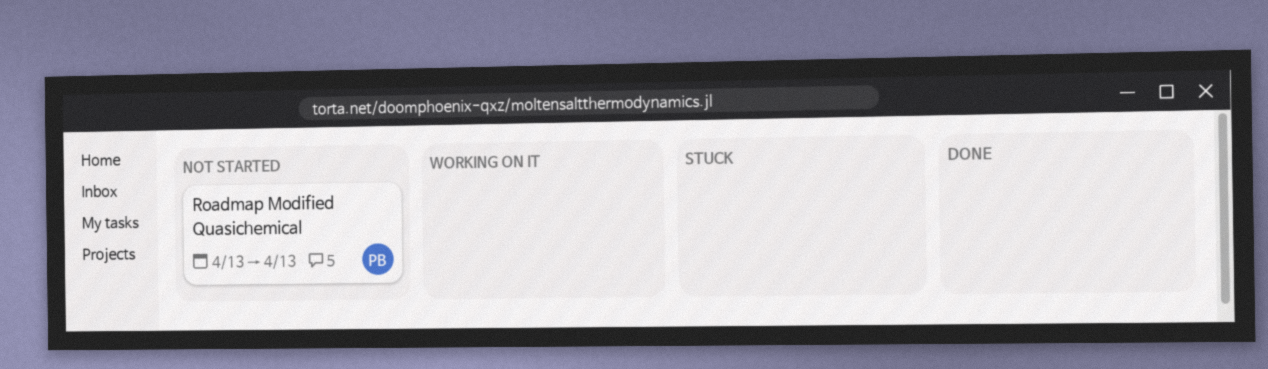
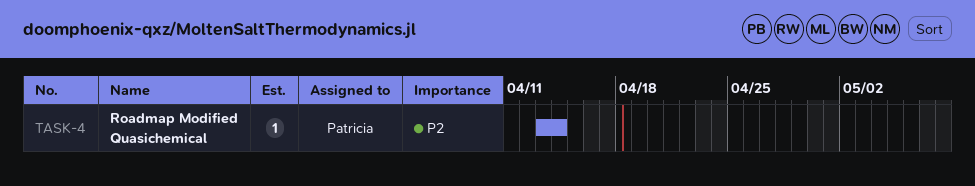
Roadmap Modified Quasichemical, due: Apr 13 -> Apr 14

